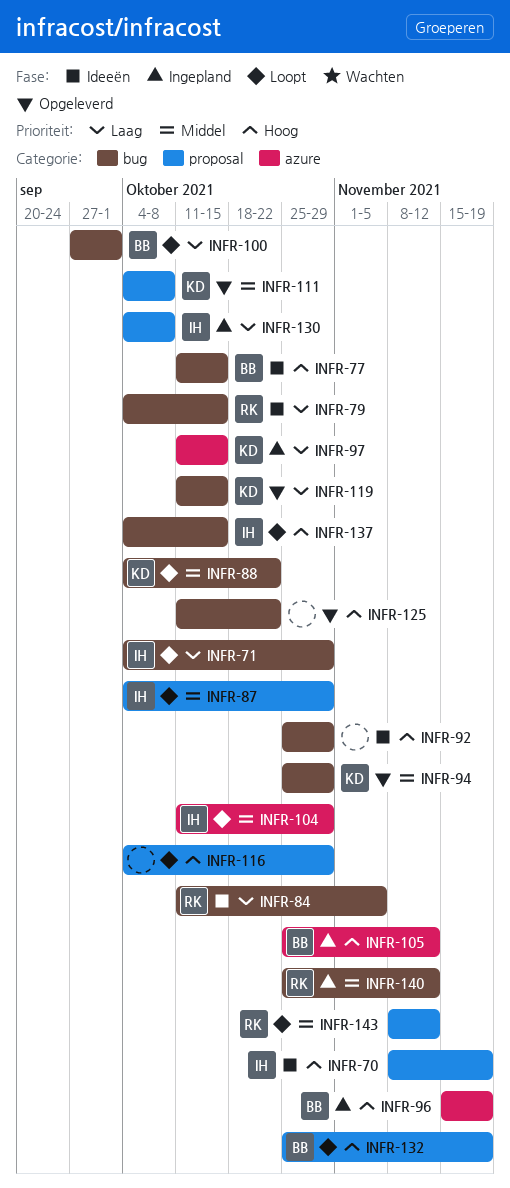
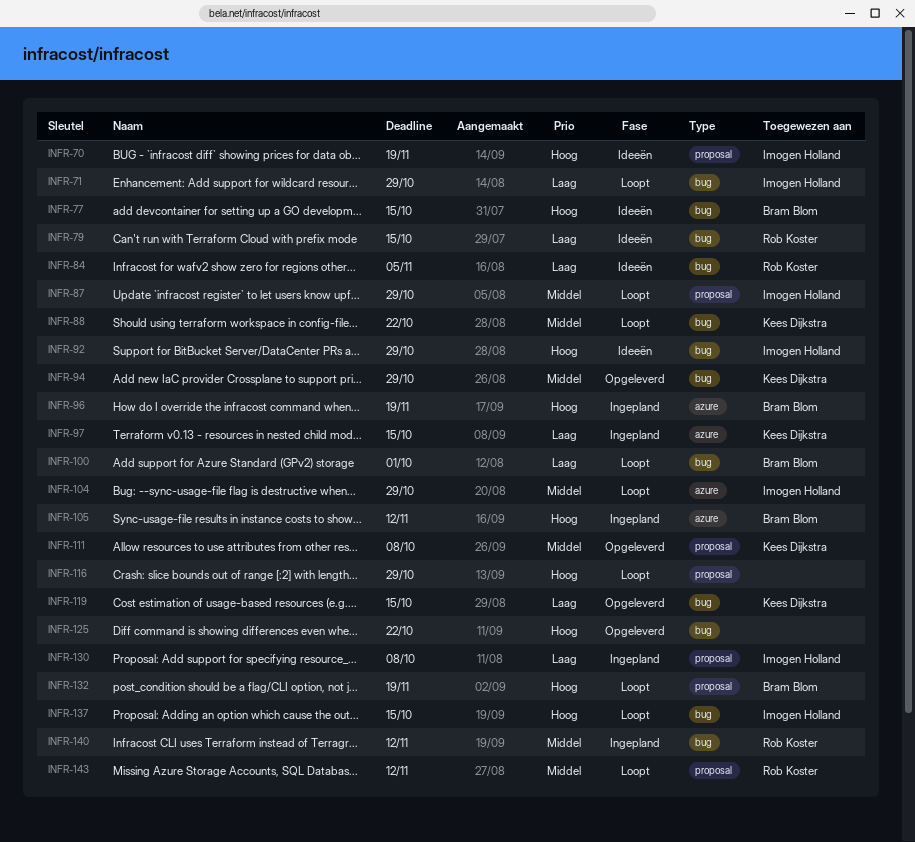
INFR-92, owner: none -> Imogen Holland

